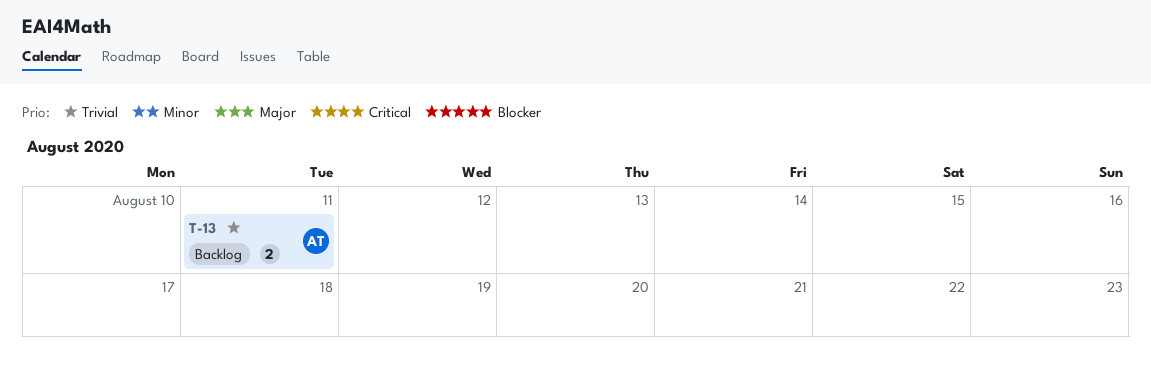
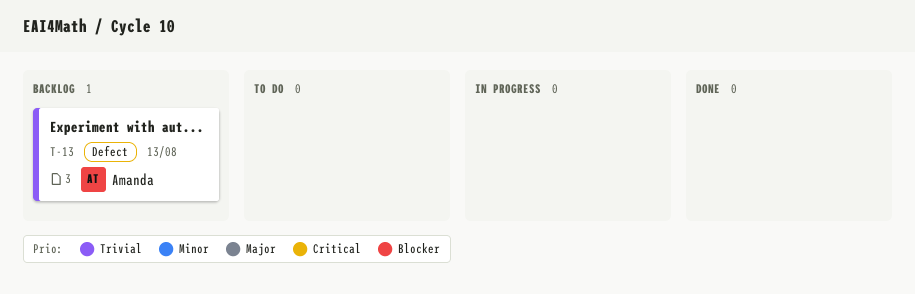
T-13, due: Aug 11 -> Aug 13

